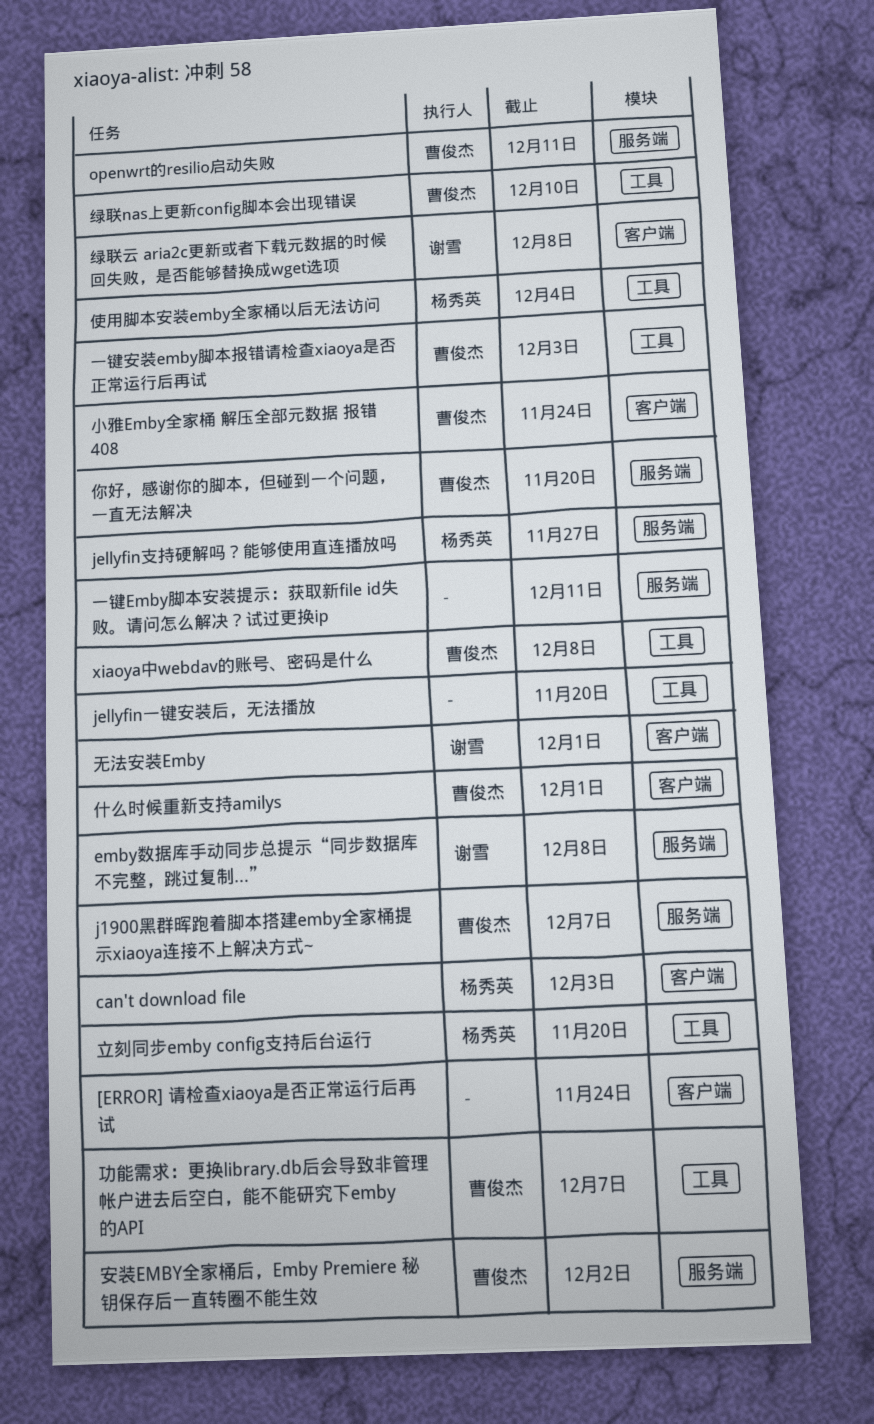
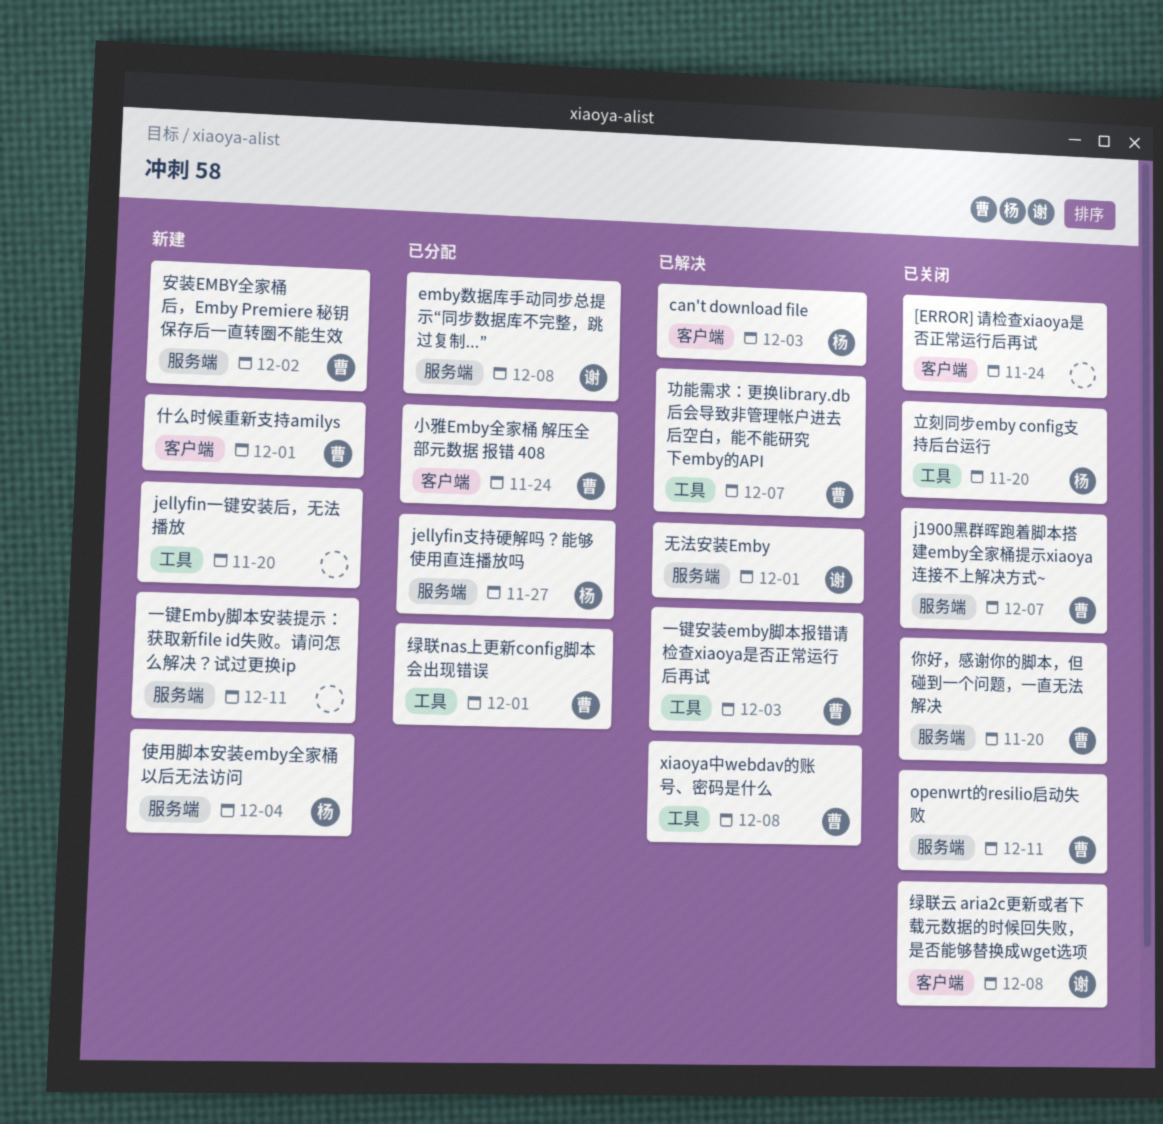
使用脚本安装emby全家桶以后无法访问, label: 工具 -> 服务端
无法安装Emby, label: 客户端 -> 服务端
绿联nas上更新config脚本会出现错误, due: Dec 10 -> Dec 1

